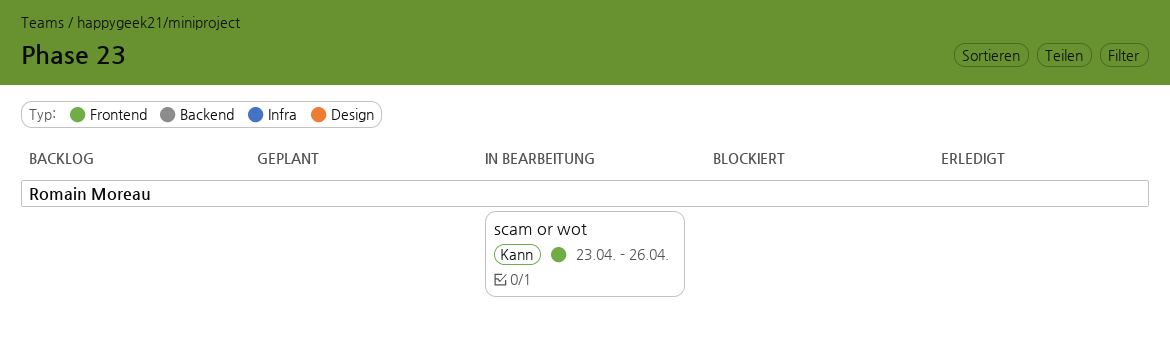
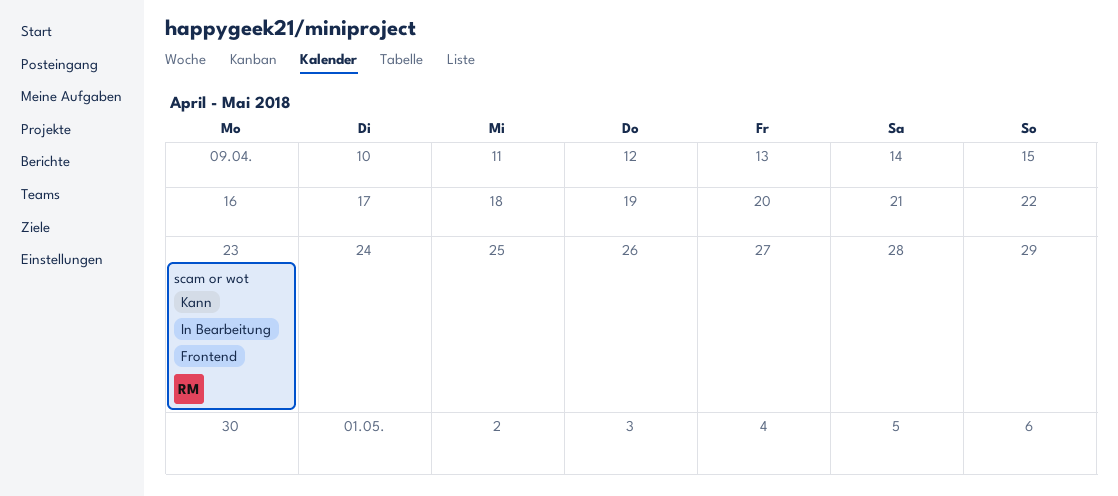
scam or wot, due: Apr 26 -> Apr 23

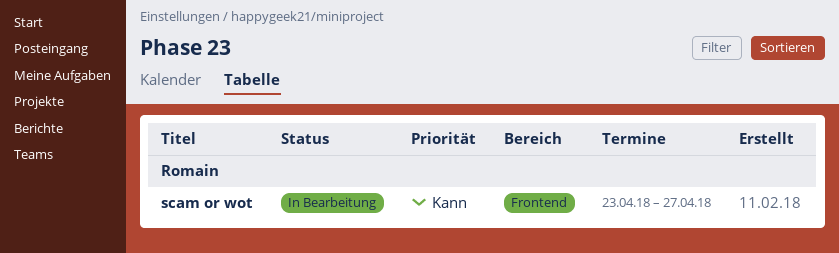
scam or wot, due: Apr 23 -> Apr 27

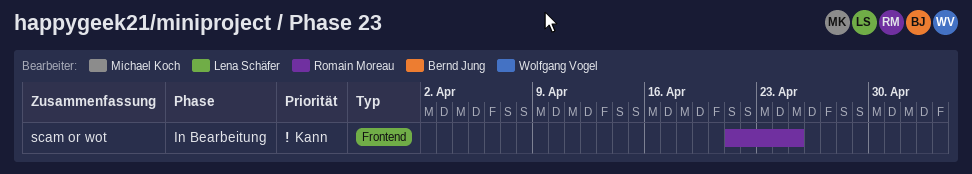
scam or wot, start: Apr 23 -> Apr 21
scam or wot, due: Apr 27 -> Apr 25

